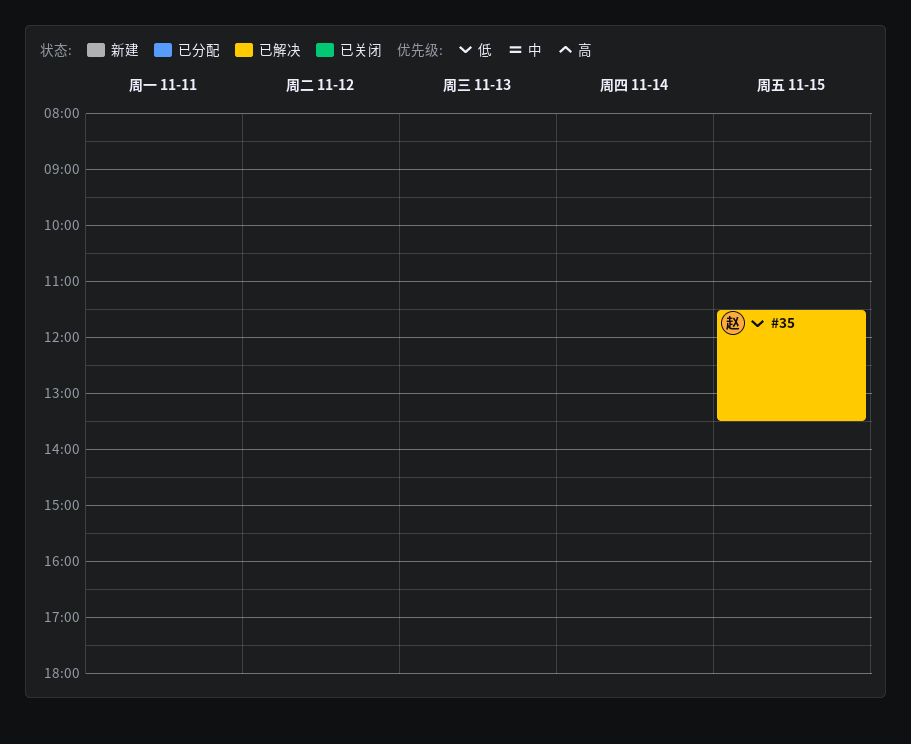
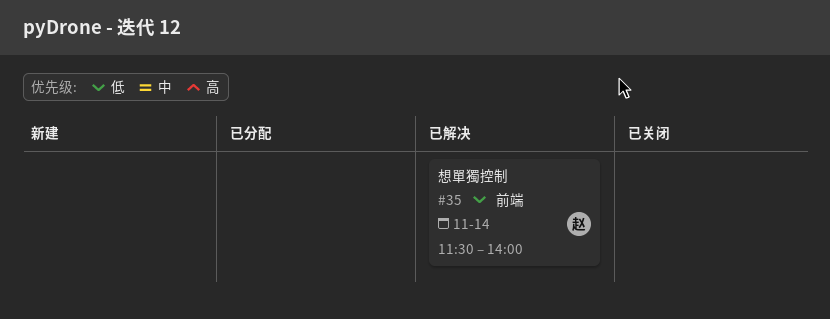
#35, day: Nov 15 -> Nov 14
#35, ends: 13:30 -> 14:00

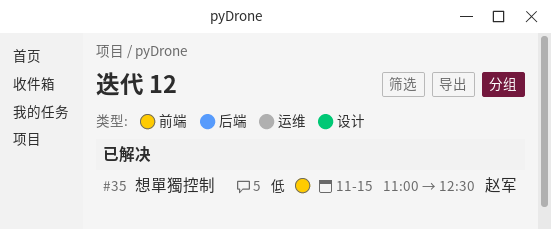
#35, day: Nov 14 -> Nov 15
#35, begins: 11:30 -> 11:00
#35, ends: 14:00 -> 12:30

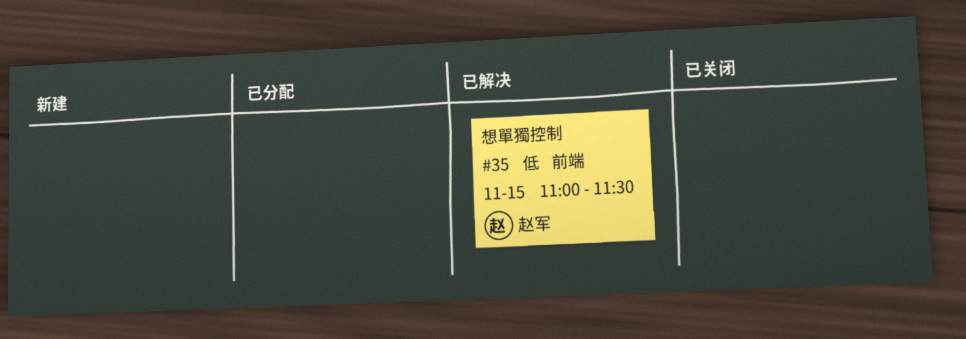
#35, ends: 12:30 -> 11:30

